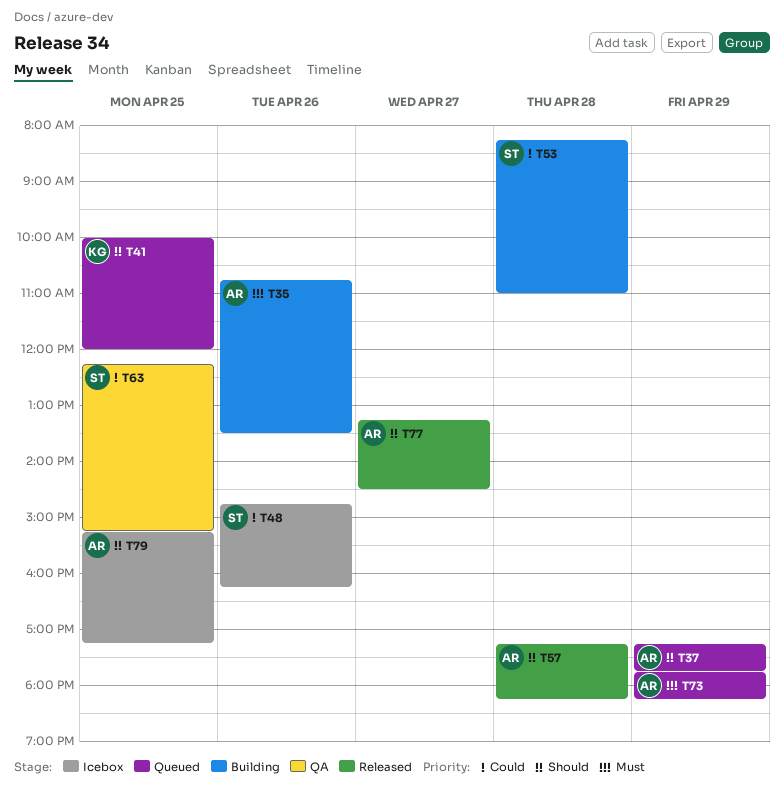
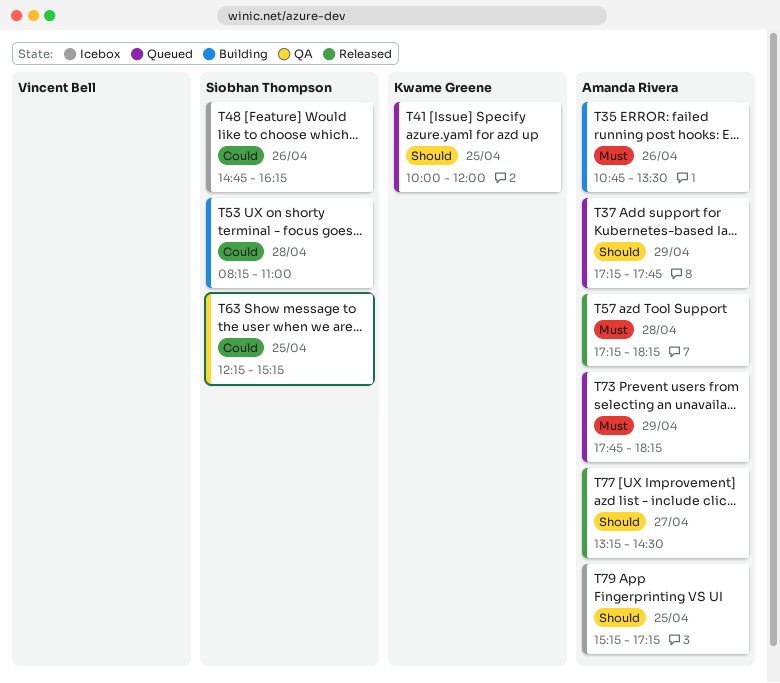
T57, priority: Should -> Must

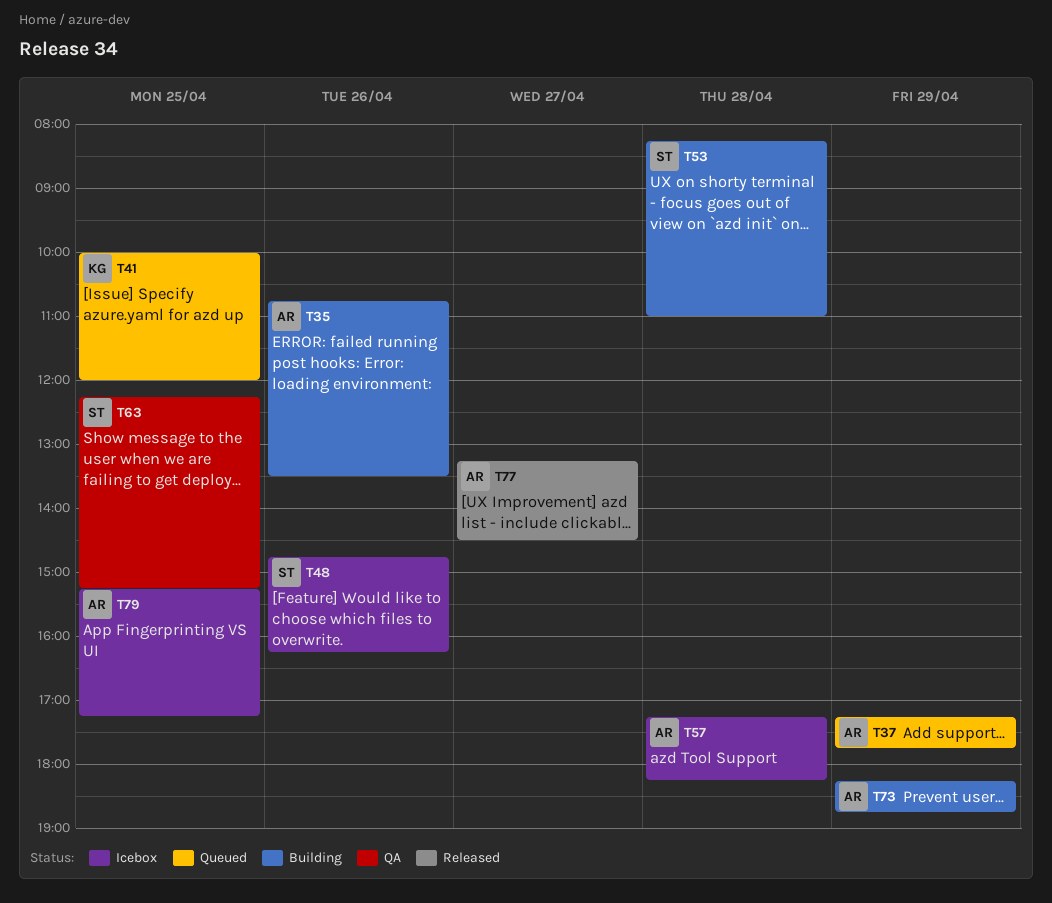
T57, status: Released -> Icebox
T73, status: Queued -> Building
T73, begins: 17:45 -> 18:15
T73, ends: 18:15 -> 18:45

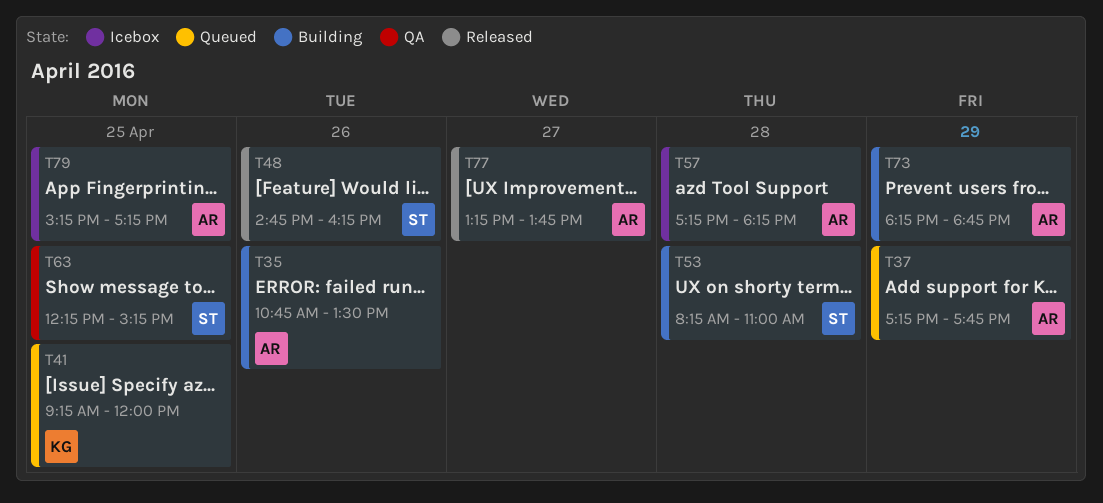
T41, begins: 10:00 -> 09:15
T48, status: Icebox -> Released
T77, ends: 14:30 -> 13:45

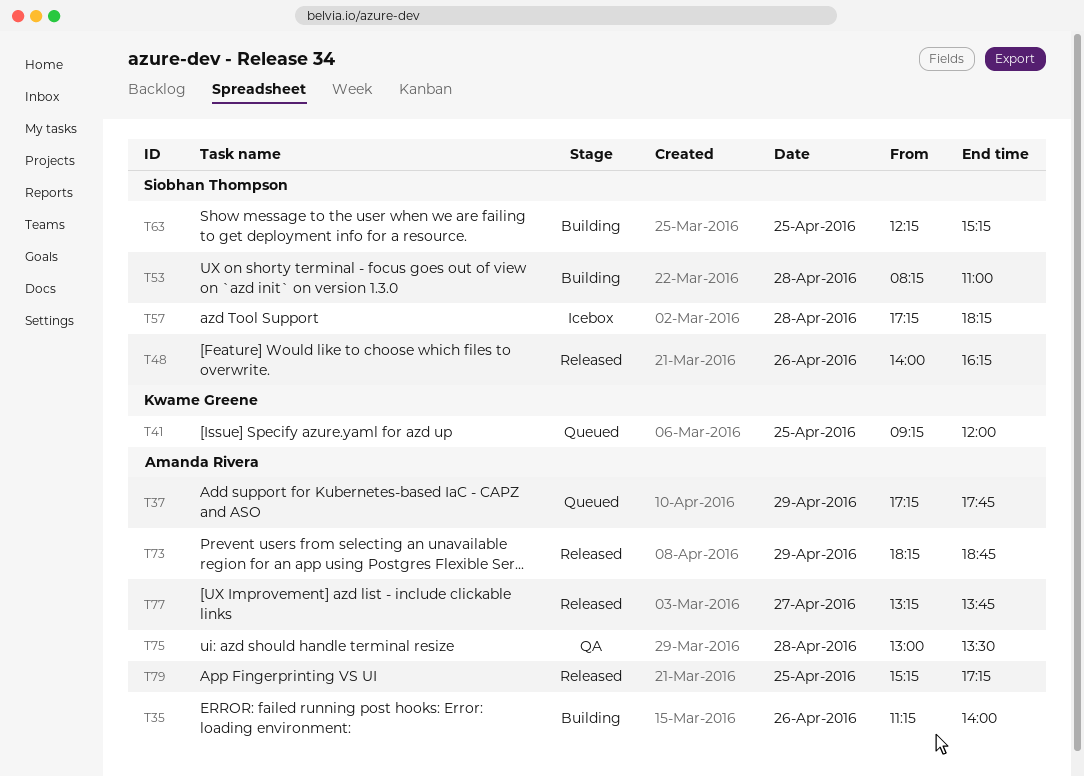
T35, begins: 10:45 -> 11:15
T35, ends: 13:30 -> 14:00
T48, begins: 14:45 -> 14:00
T57, owner: Amanda Rivera -> Siobhan Thompson
T63, status: QA -> Building
T73, status: Building -> Released
T75: none -> present
T79, status: Icebox -> Released

